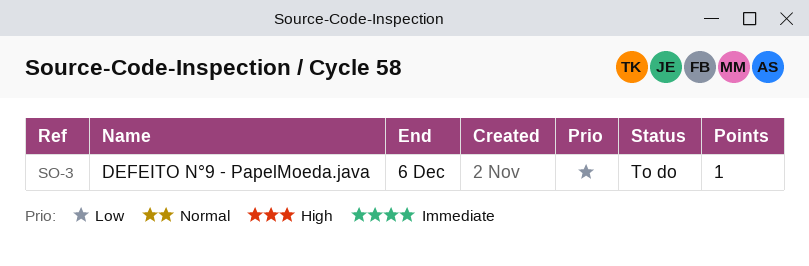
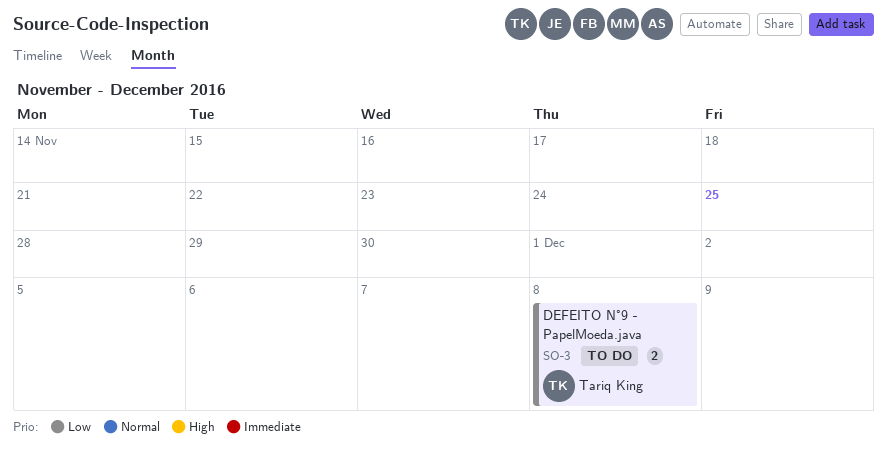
SO-3, estimate: 1 -> 2
SO-3, due: Dec 6 -> Dec 8

